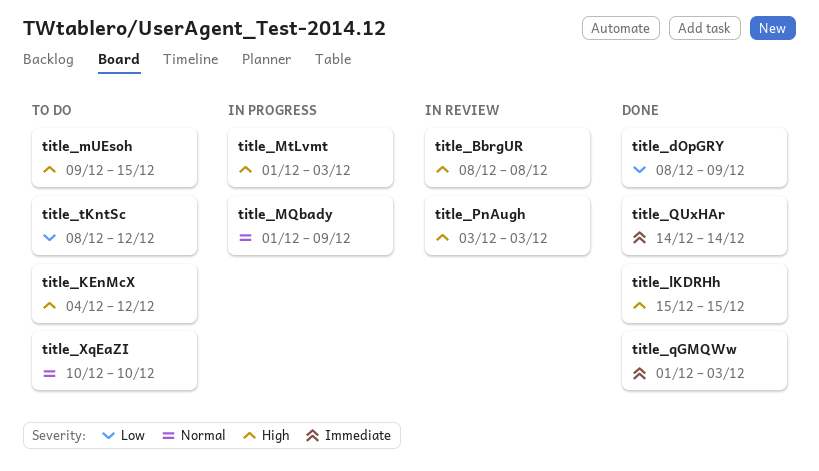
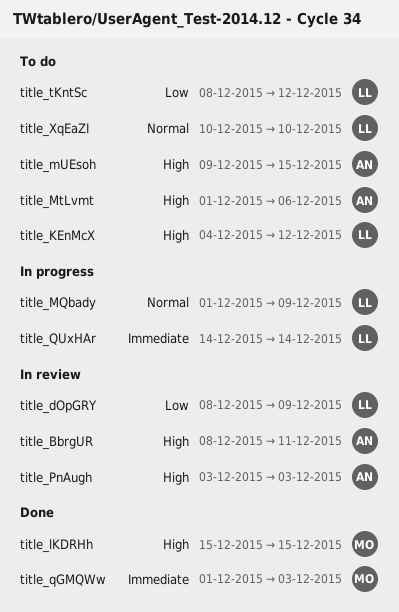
title_BbrgUR, due: Dec 8 -> Dec 11
title_dOpGRY, status: Done -> In review
title_MtLvmt, status: In progress -> To do
title_MtLvmt, due: Dec 3 -> Dec 6
title_QUxHAr, status: Done -> In progress

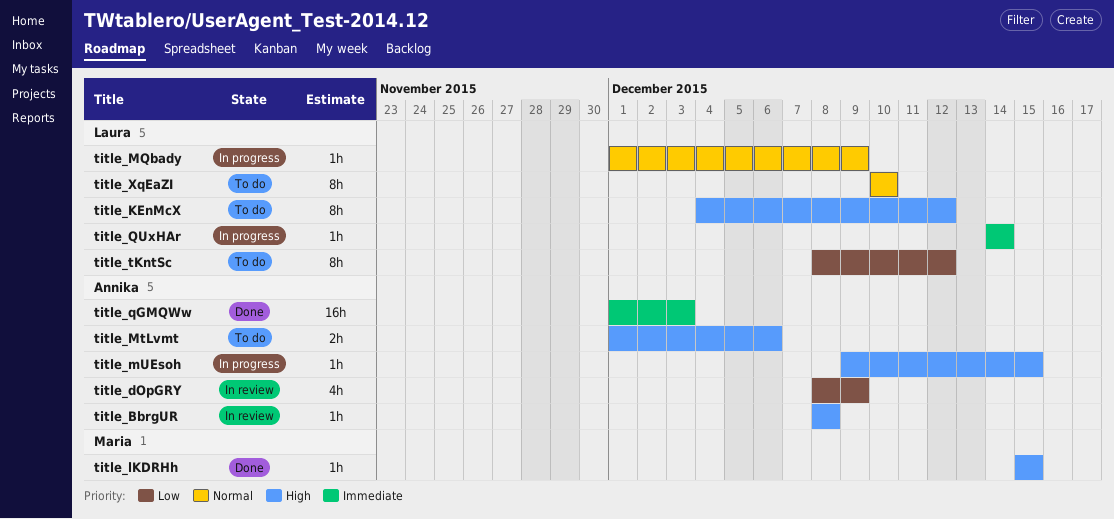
title_BbrgUR, due: Dec 11 -> Dec 8
title_dOpGRY, owner: Laura -> Annika
title_mUEsoh, status: To do -> In progress
title_PnAugh: present -> none
title_qGMQWw, owner: Maria -> Annika

